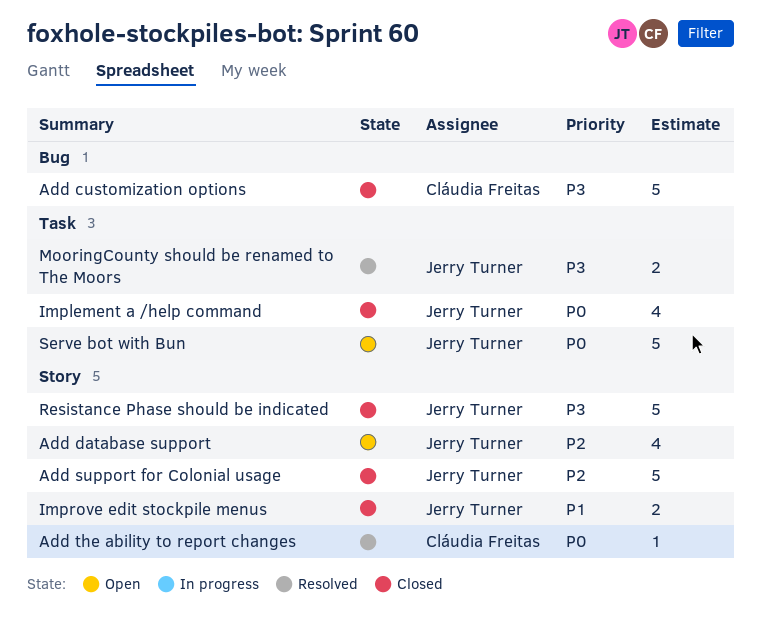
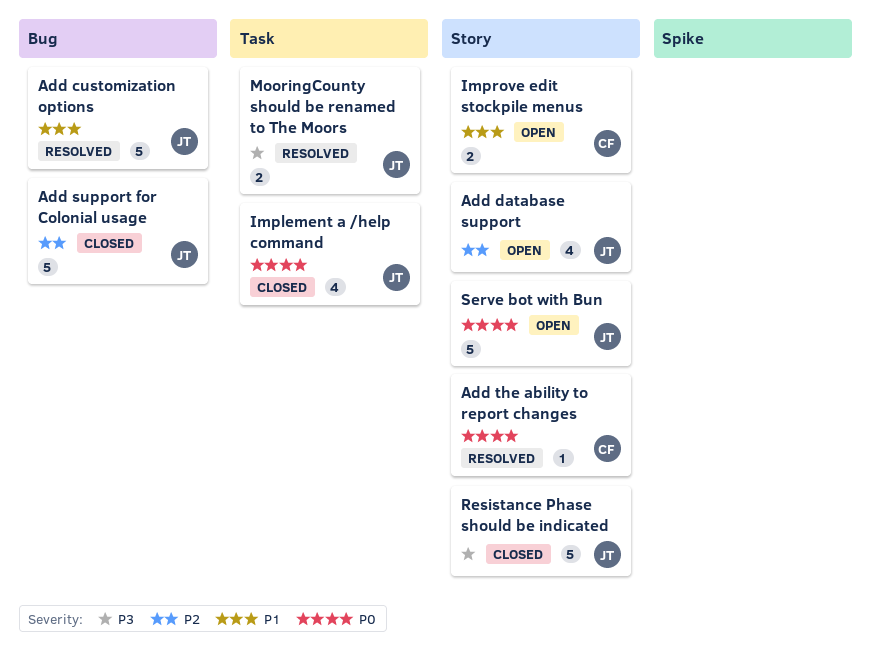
Add customization options, status: Closed -> Resolved
Add customization options, owner: Cláudia Freitas -> Jerry Turner
Add customization options, priority: P3 -> P1
Add support for Colonial usage, label: Story -> Bug
Improve edit stockpile menus, status: Closed -> Open
Improve edit stockpile menus, owner: Jerry Turner -> Cláudia Freitas
Serve bot with Bun, label: Task -> Story

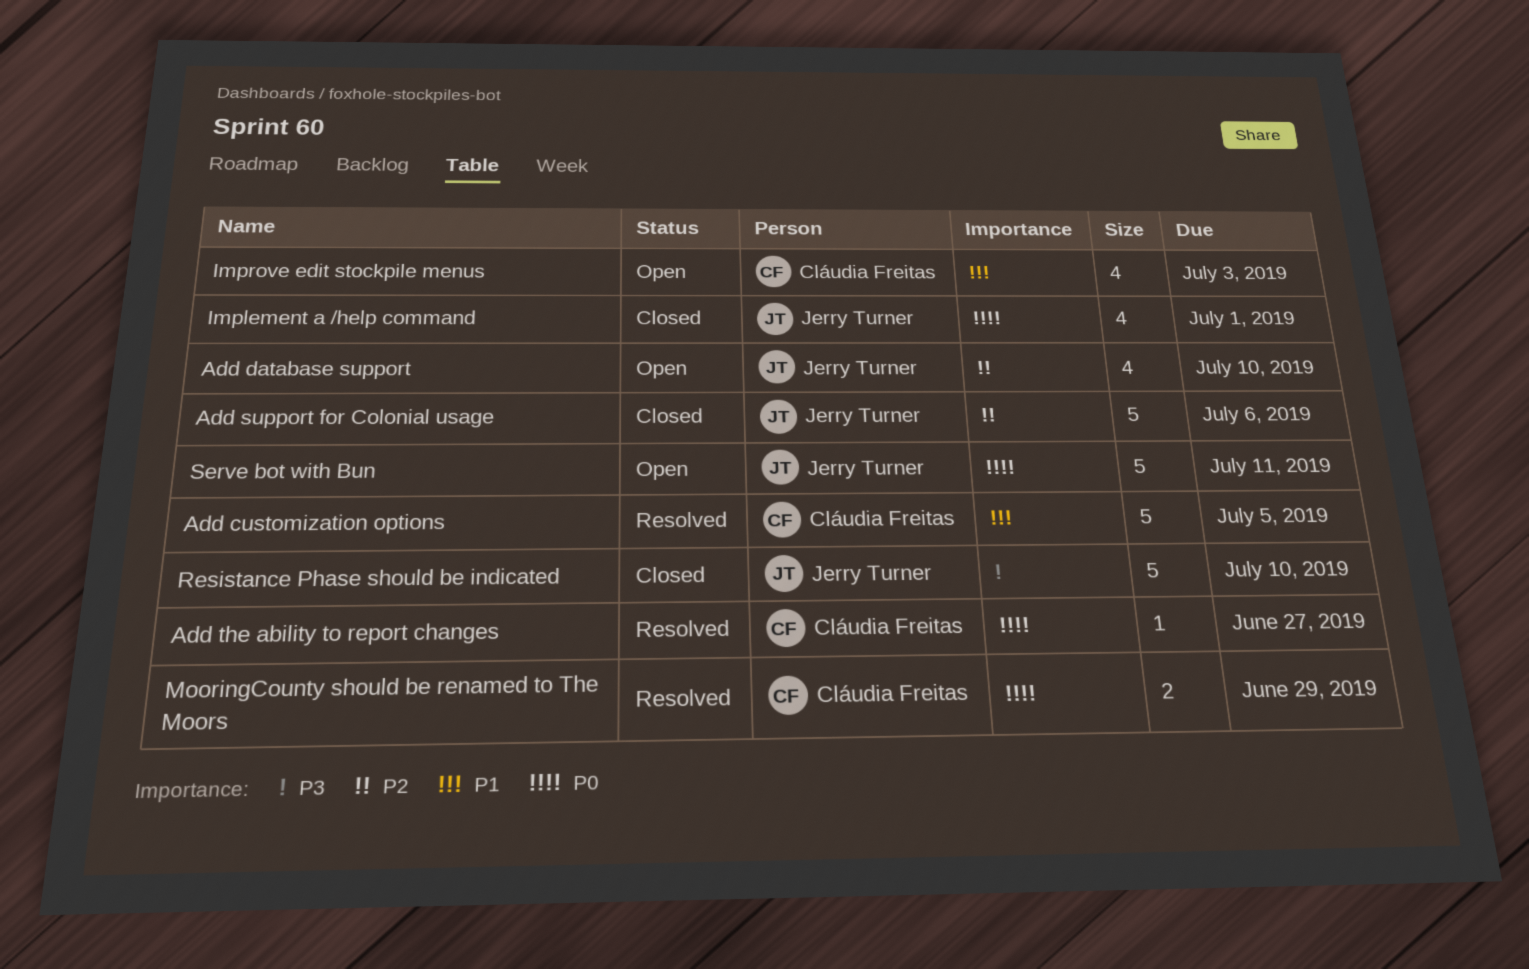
Add customization options, owner: Jerry Turner -> Cláudia Freitas
Improve edit stockpile menus, estimate: 2 -> 4
MooringCounty should be renamed to The Moors, owner: Jerry Turner -> Cláudia Freitas
MooringCounty should be renamed to The Moors, priority: P3 -> P0

